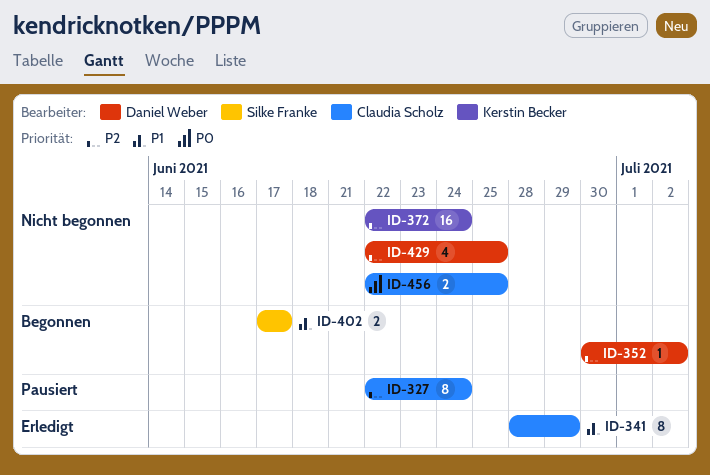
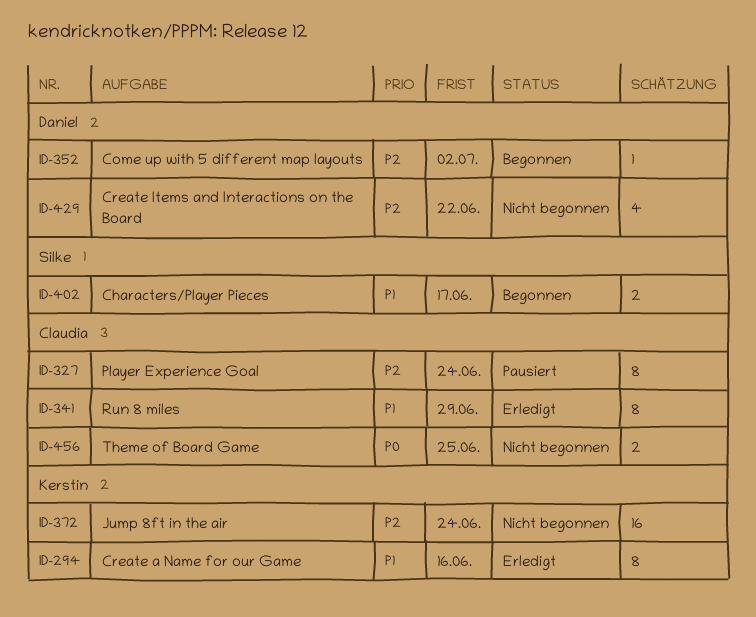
ID-294: none -> present
ID-429, due: Jun 25 -> Jun 22

